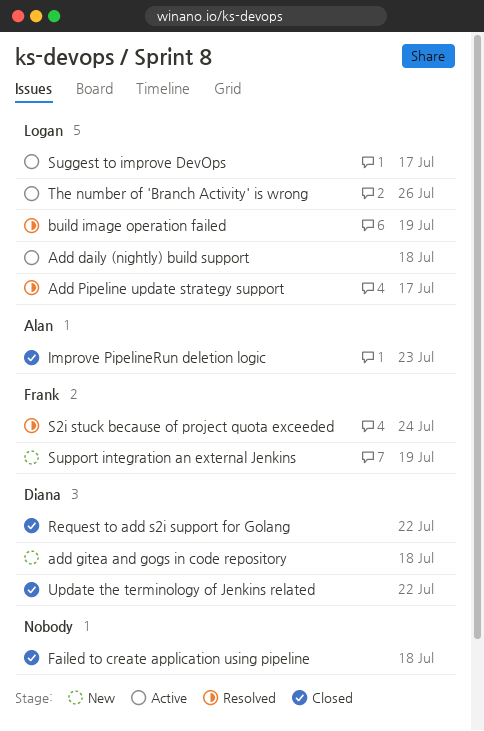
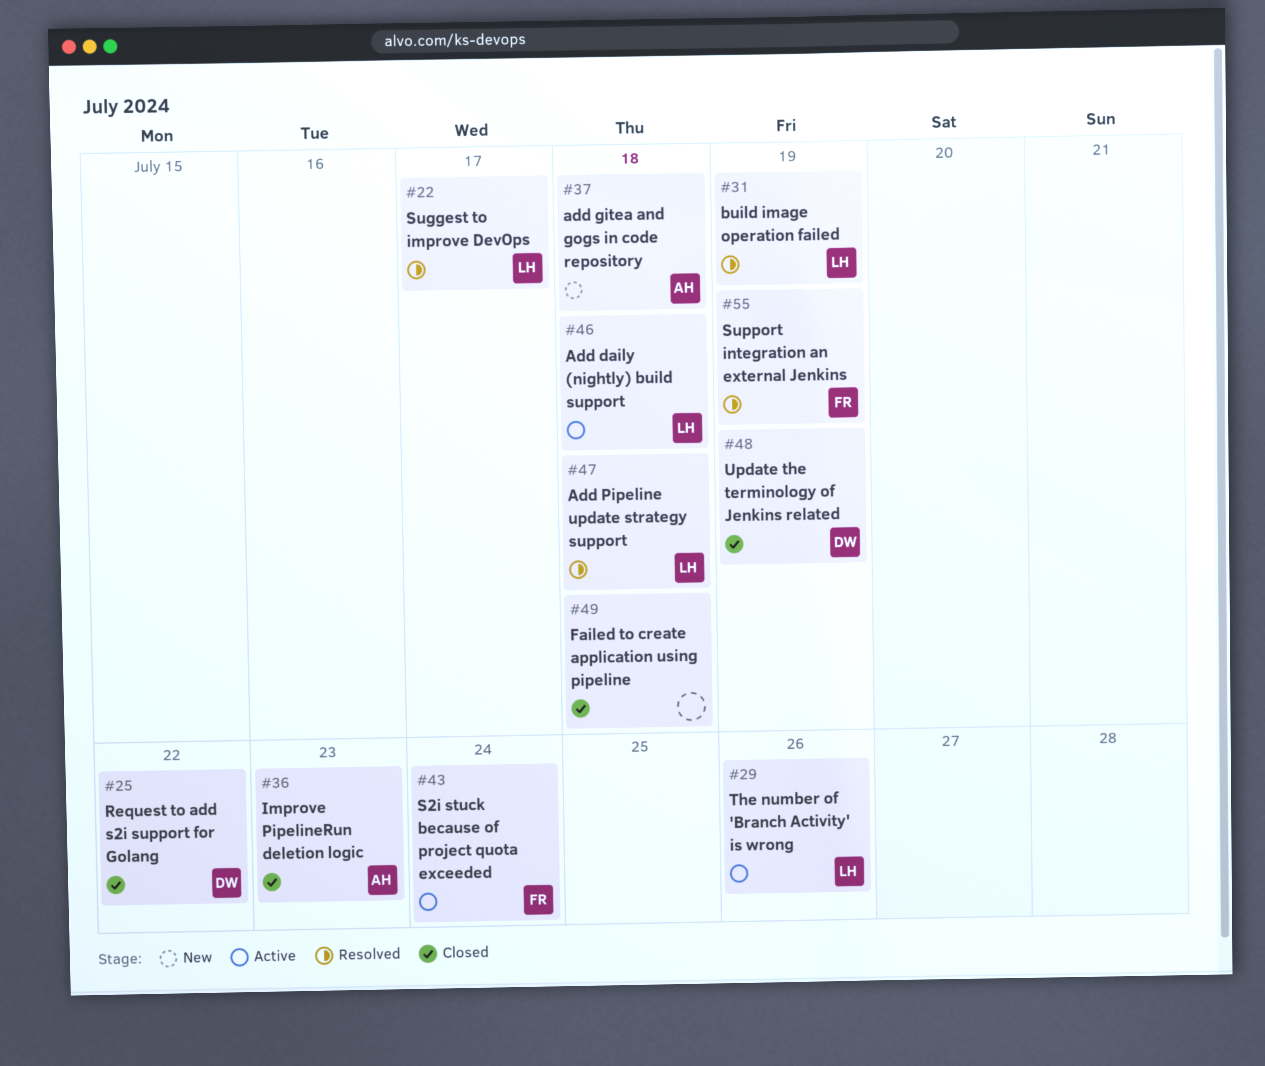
add gitea and gogs in code repository, owner: Diana -> Alan
Add Pipeline update strategy support, due: Jul 17 -> Jul 18
S2i stuck because of project quota exceeded, status: Resolved -> Active
Suggest to improve DevOps, status: Active -> Resolved
Support integration an external Jenkins, status: New -> Resolved
Update the terminology of Jenkins related, due: Jul 22 -> Jul 19

